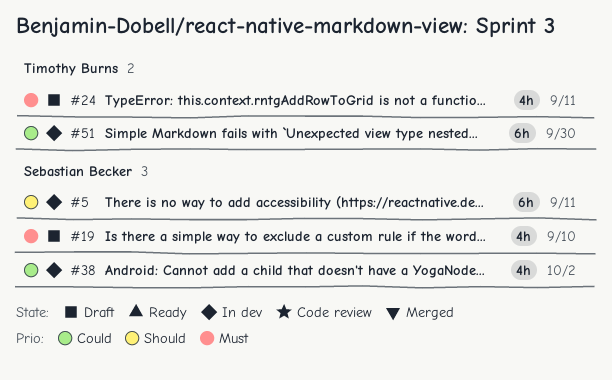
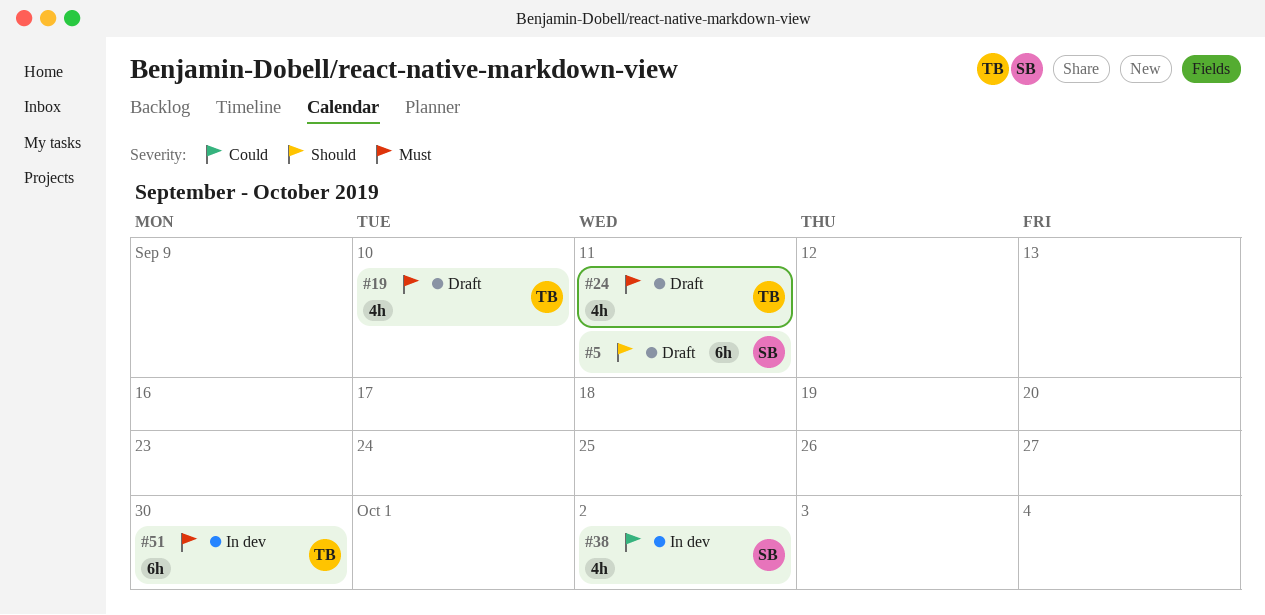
#5, status: In dev -> Draft
#19, owner: Sebastian Becker -> Timothy Burns
#51, priority: Could -> Must

